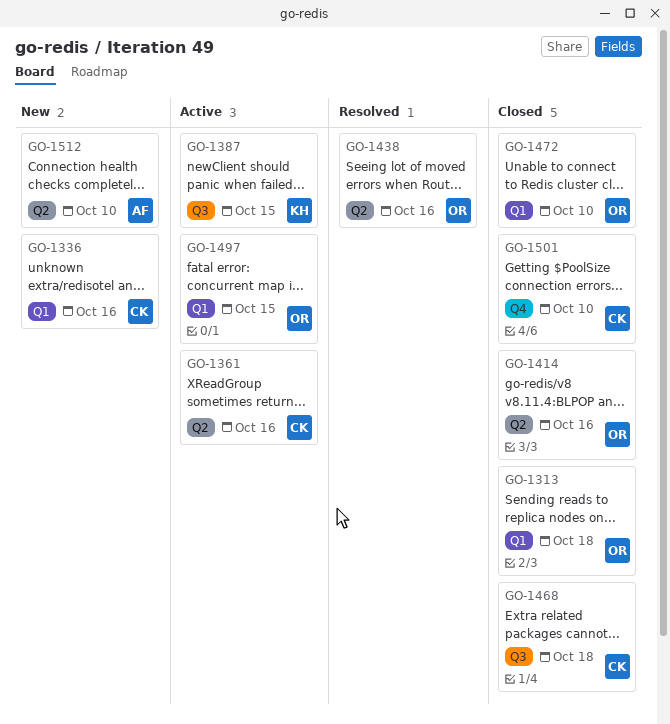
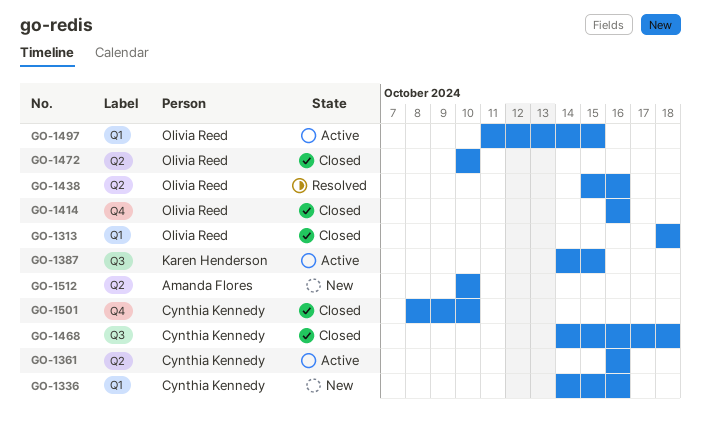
GO-1414, label: Q2 -> Q4
GO-1472, label: Q1 -> Q2

